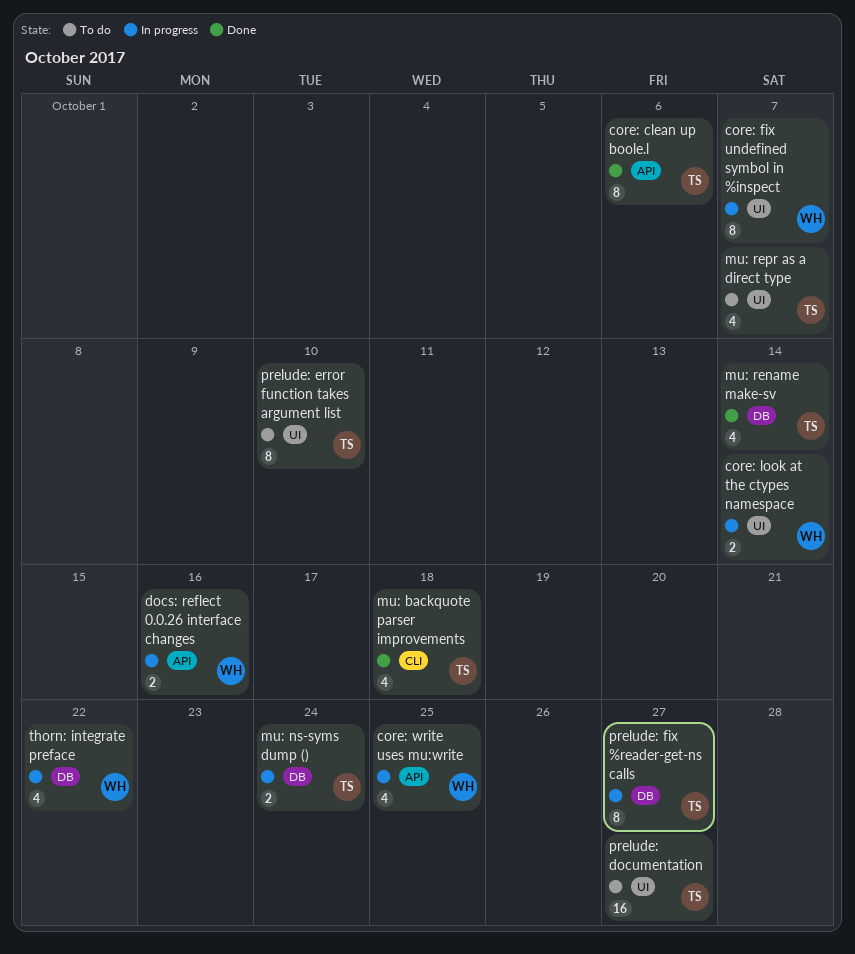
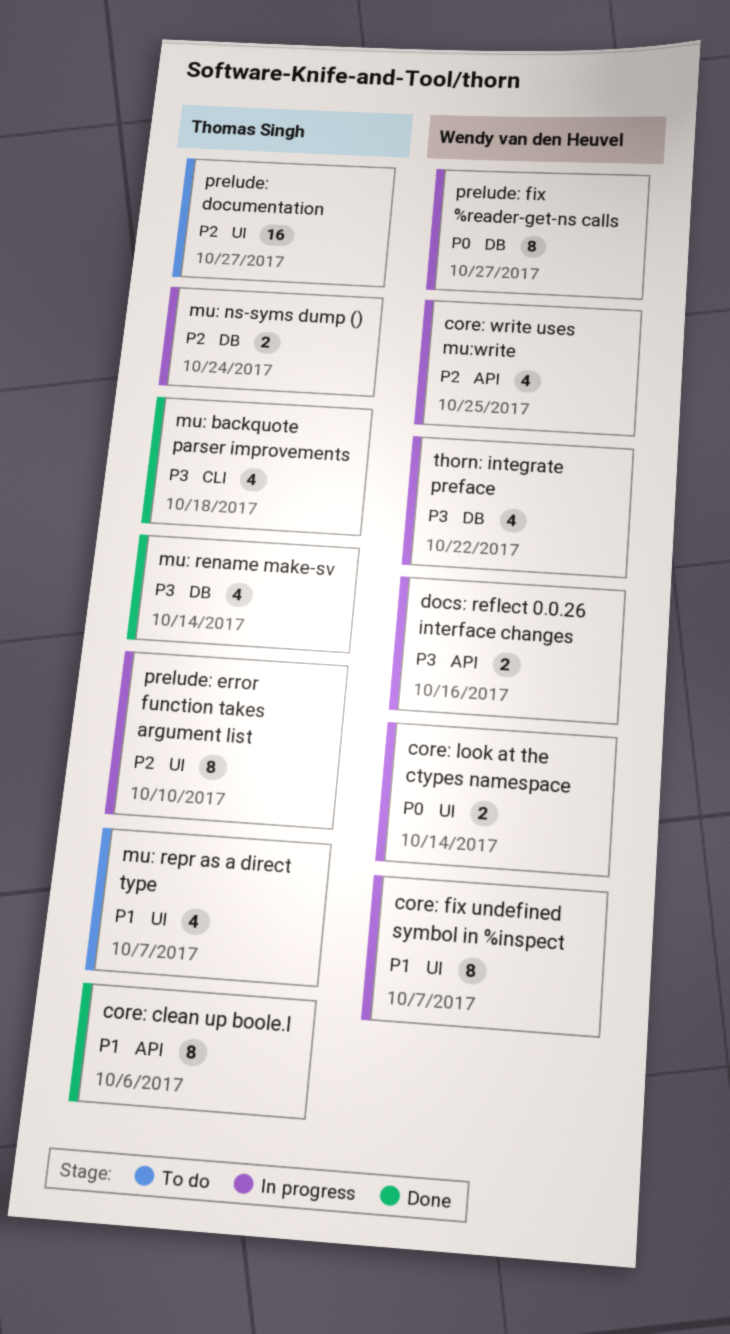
prelude: error function takes argument list, status: To do -> In progress
prelude: fix %reader-get-ns calls, owner: Thomas Singh -> Wendy van den Heuvel

